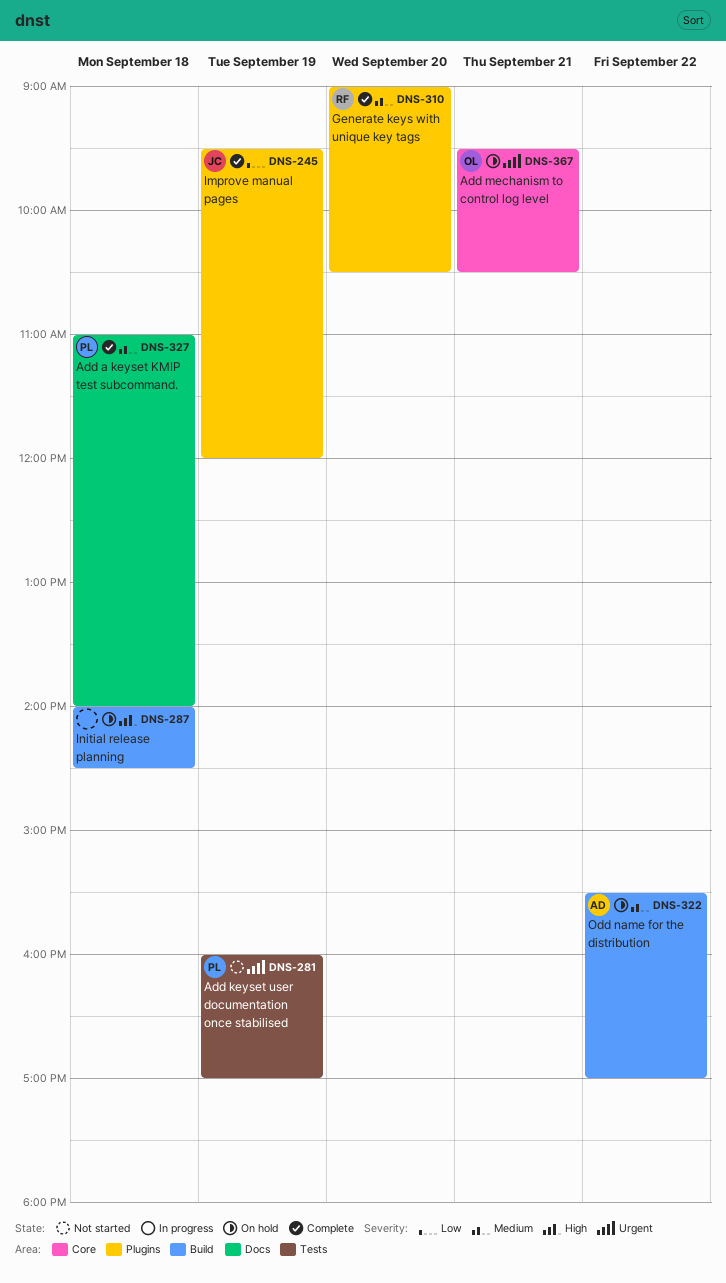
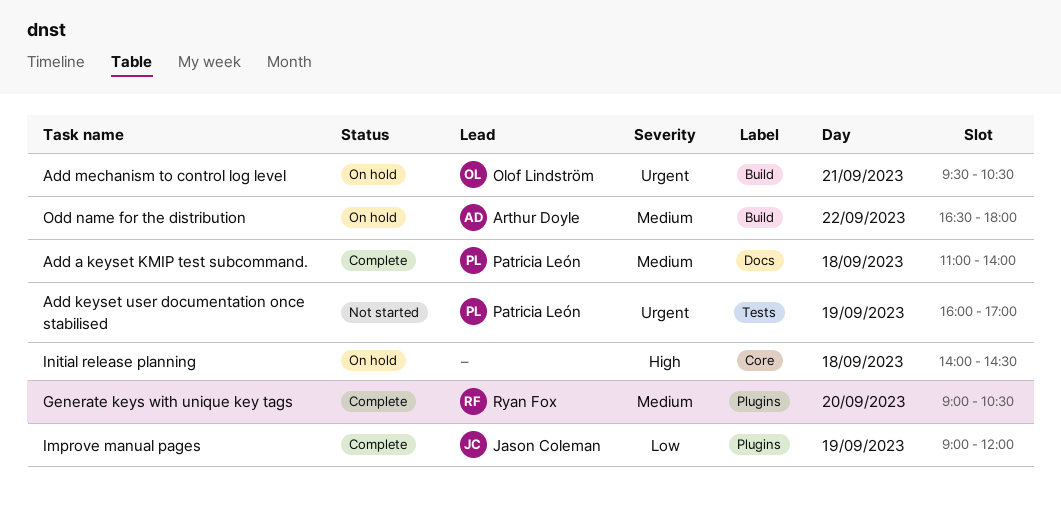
Add mechanism to control log level, label: Core -> Build
Improve manual pages, begins: 09:30 -> 09:00
Initial release planning, label: Build -> Core
Odd name for the distribution, begins: 15:30 -> 16:30
Odd name for the distribution, ends: 17:00 -> 18:00

